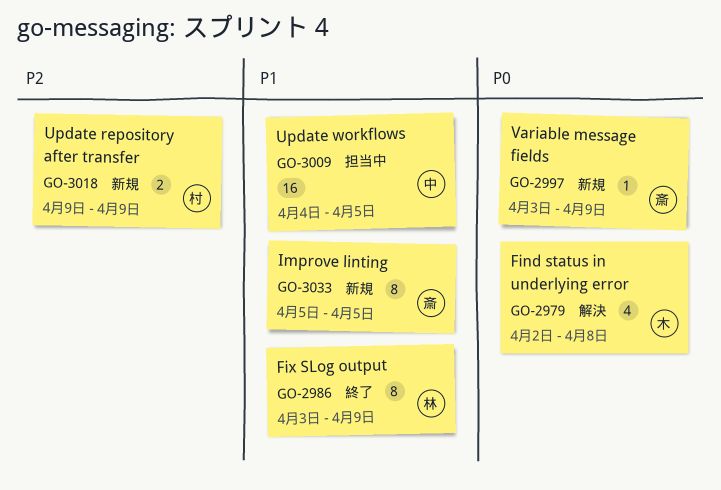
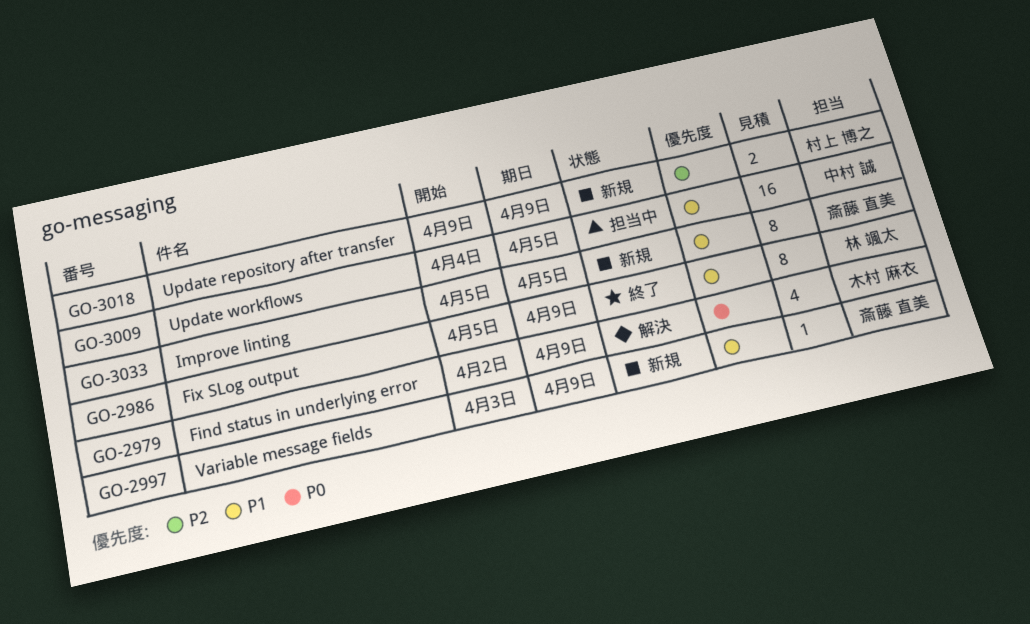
GO-2979, due: Apr 8 -> Apr 9
GO-2986, start: Apr 3 -> Apr 5
GO-2997, priority: P0 -> P1

